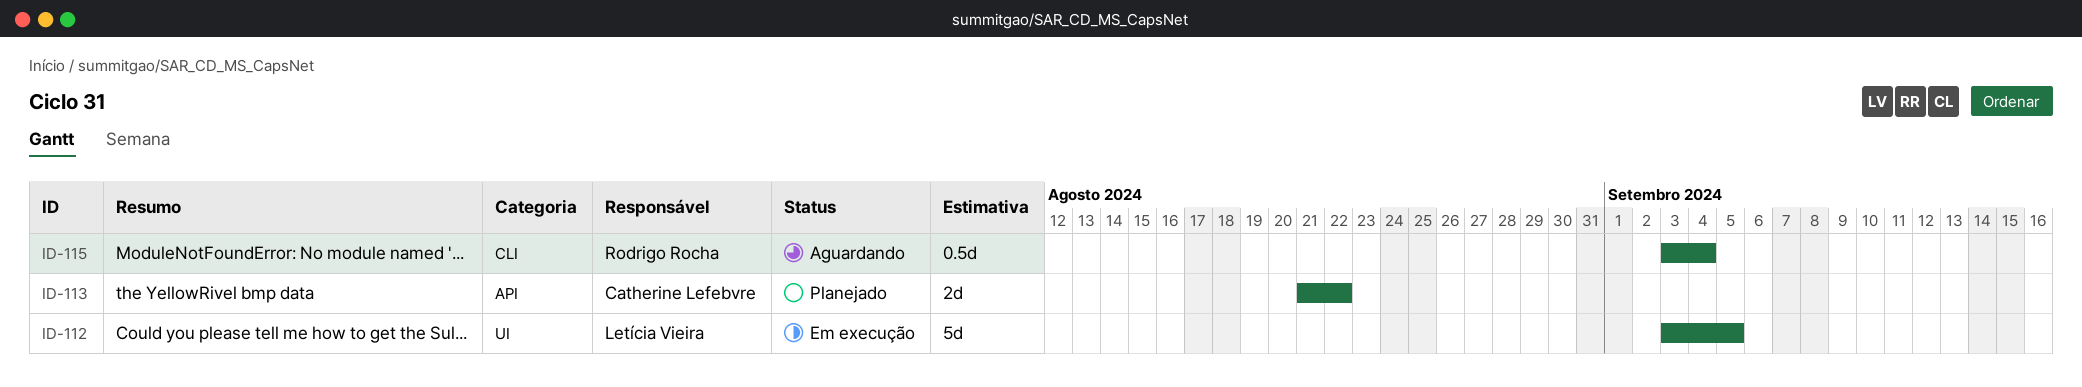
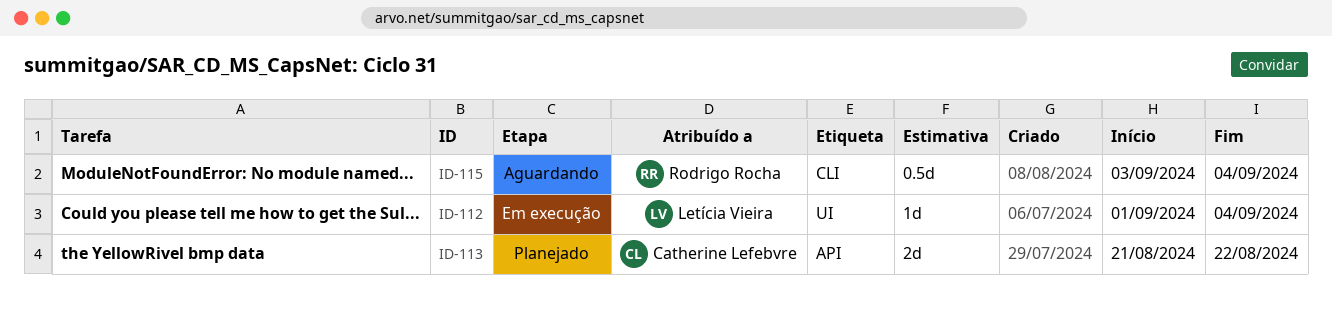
ID-112, estimate: 5d -> 1d
ID-112, start: Sep 3 -> Sep 1
ID-112, due: Sep 5 -> Sep 4

